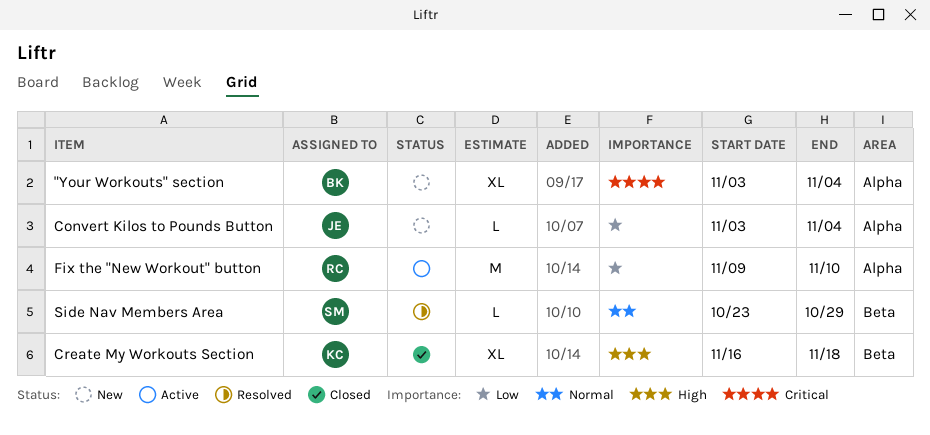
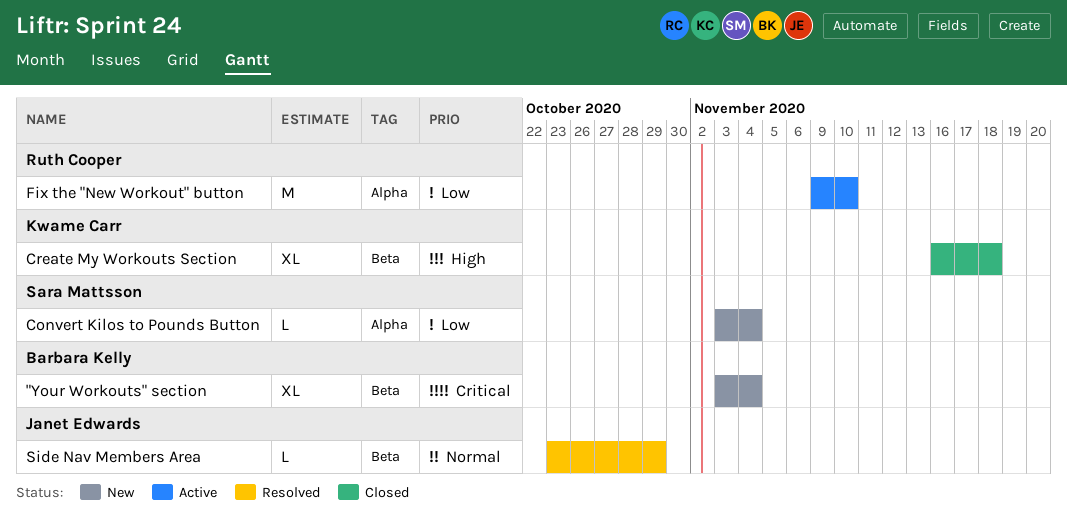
"Your Workouts" section, label: Alpha -> Beta
Convert Kilos to Pounds Button, owner: Janet Edwards -> Sara Mattsson
Side Nav Members Area, owner: Sara Mattsson -> Janet Edwards

